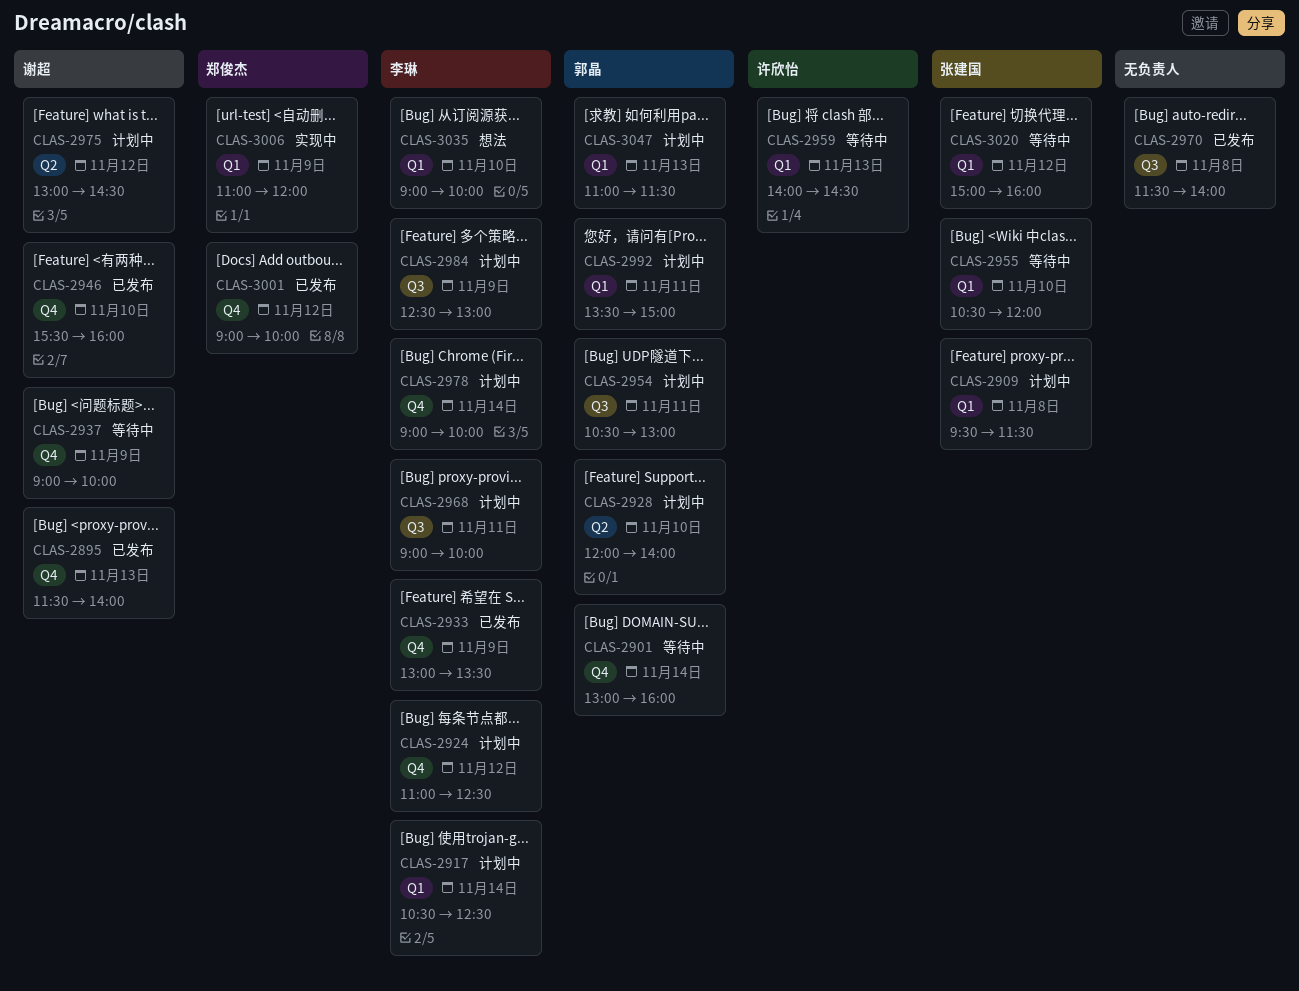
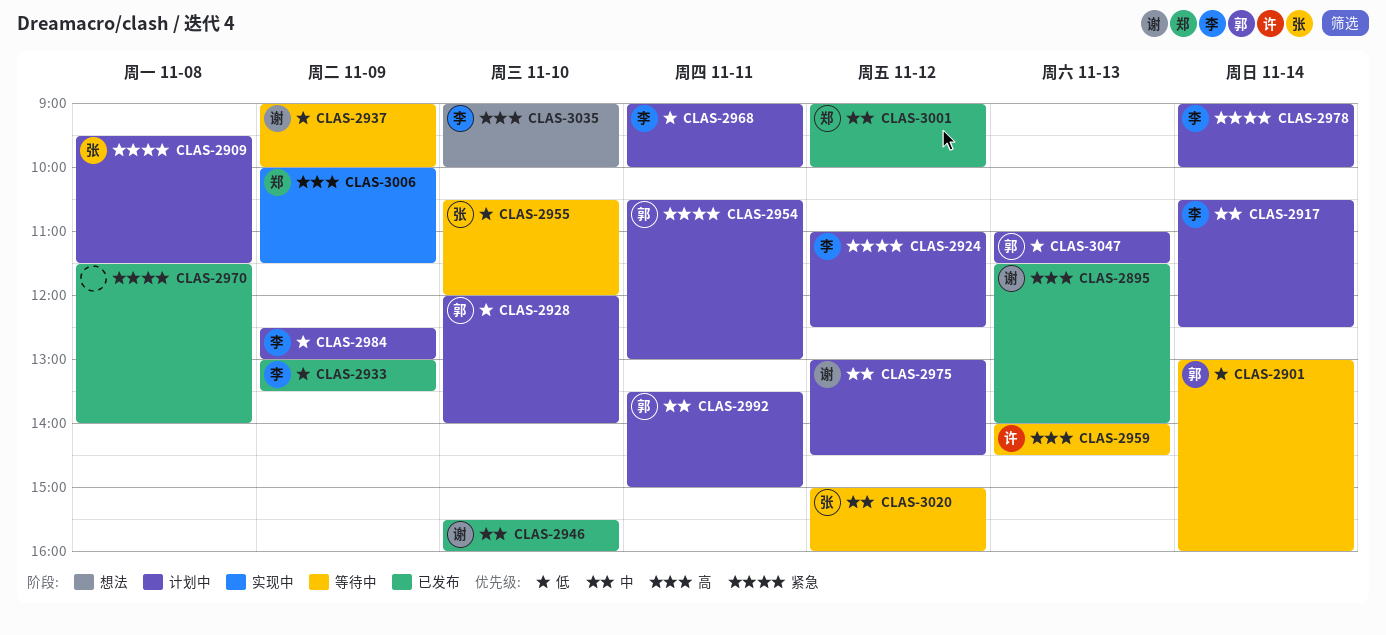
CLAS-3006, begins: 11:00 -> 10:00
CLAS-3006, ends: 12:00 -> 11:30

